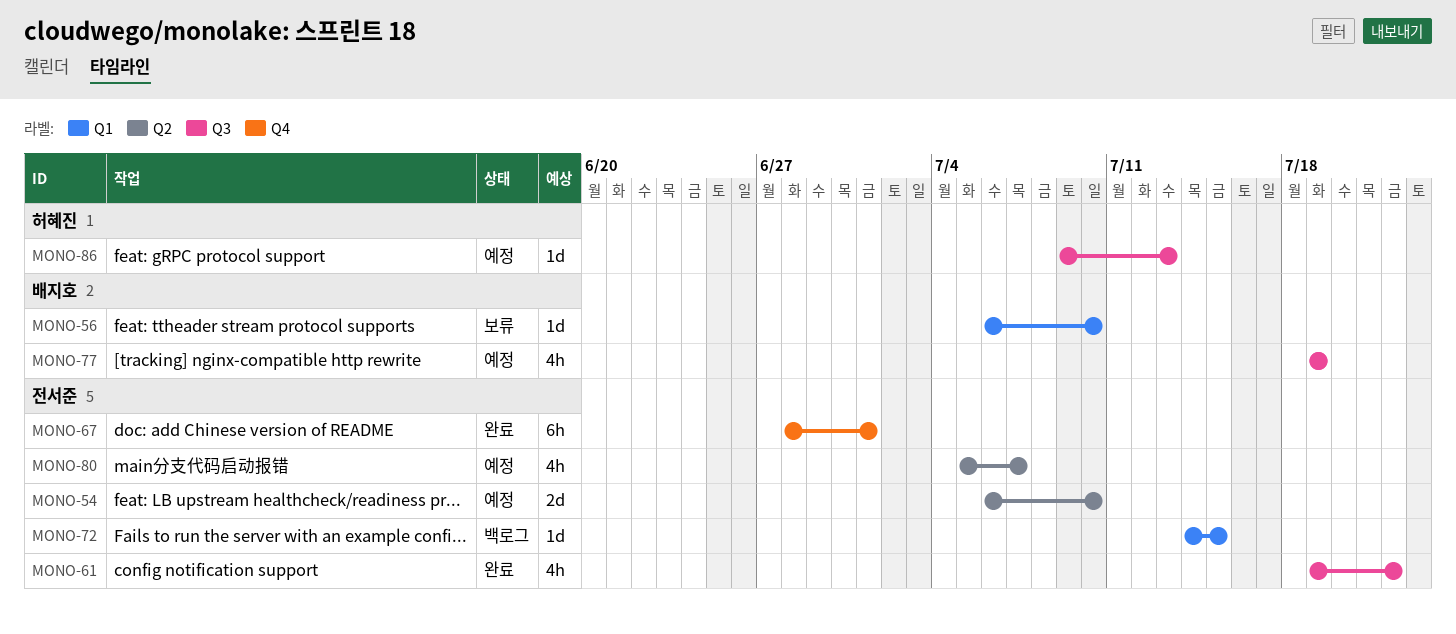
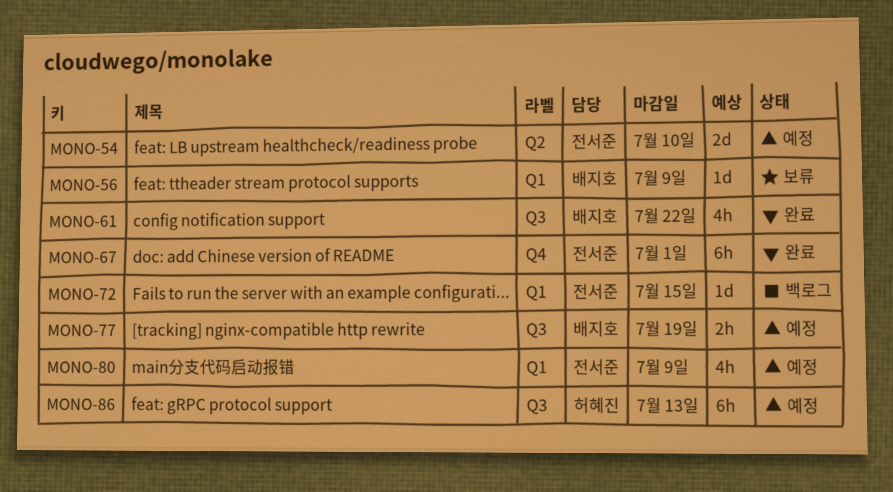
MONO-56, due: Jul 10 -> Jul 9
MONO-61, owner: 전서준 -> 배지호
MONO-77, estimate: 4h -> 2h
MONO-80, label: Q2 -> Q1
MONO-80, due: Jul 7 -> Jul 9
MONO-86, estimate: 1d -> 6h

